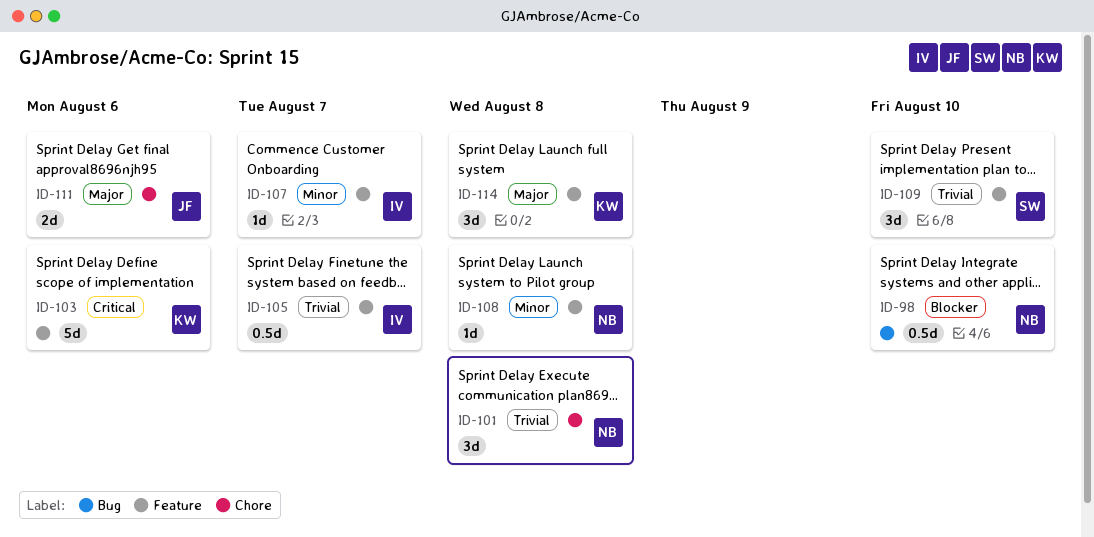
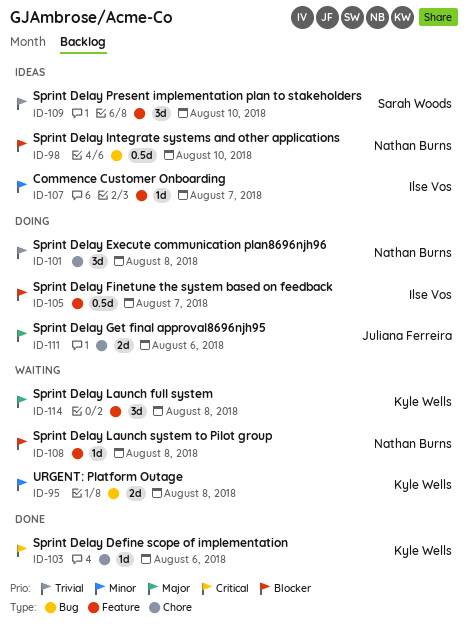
ID-95: none -> present
ID-103, label: Feature -> Chore
ID-103, estimate: 5d -> 1d
ID-105, priority: Trivial -> Blocker
ID-108, priority: Minor -> Blocker

